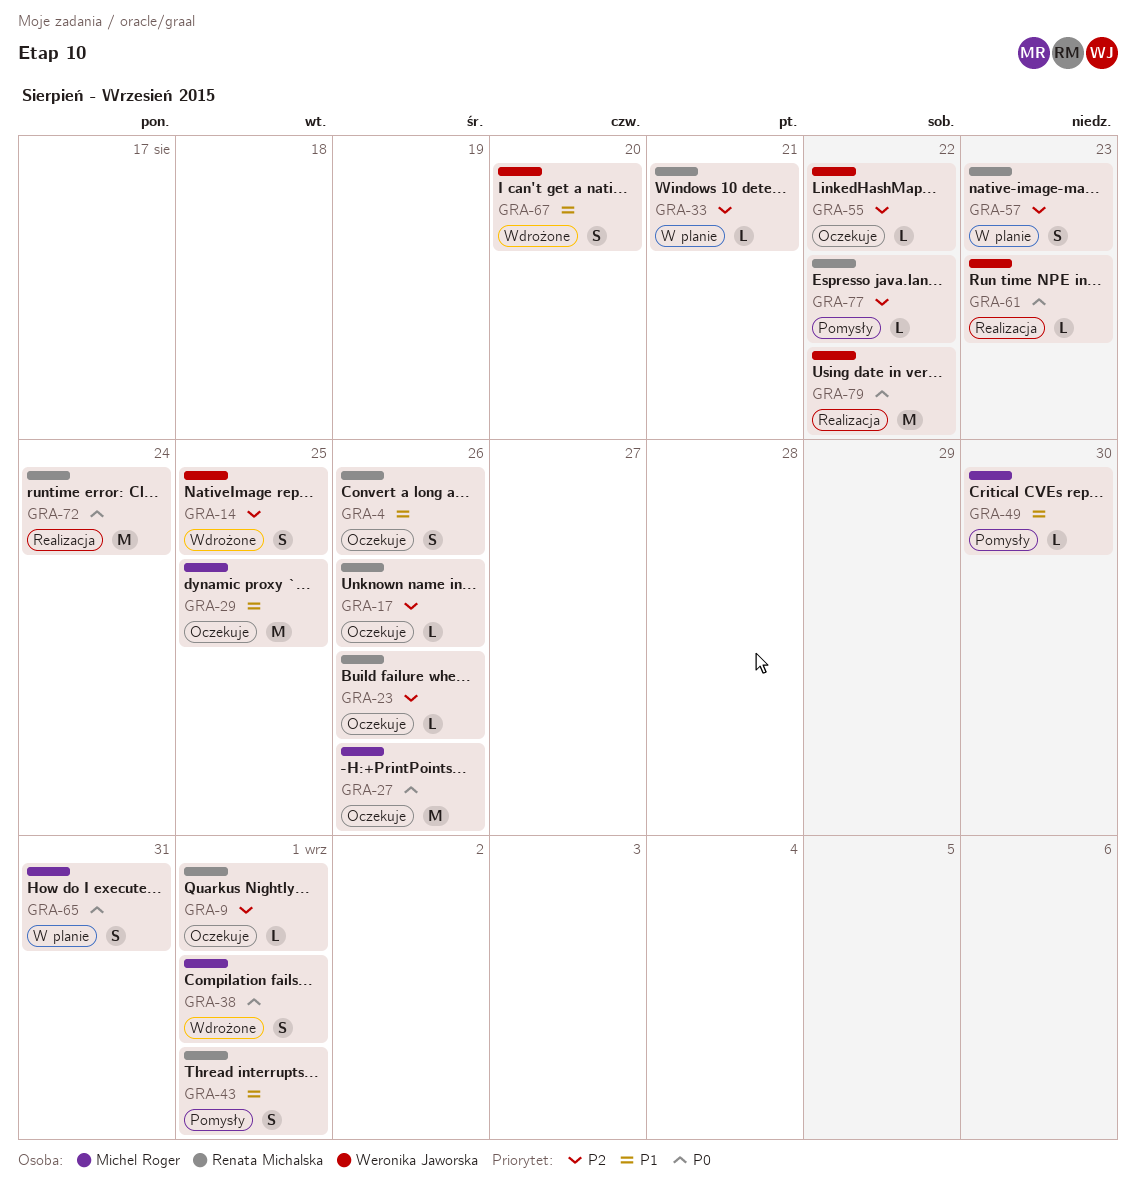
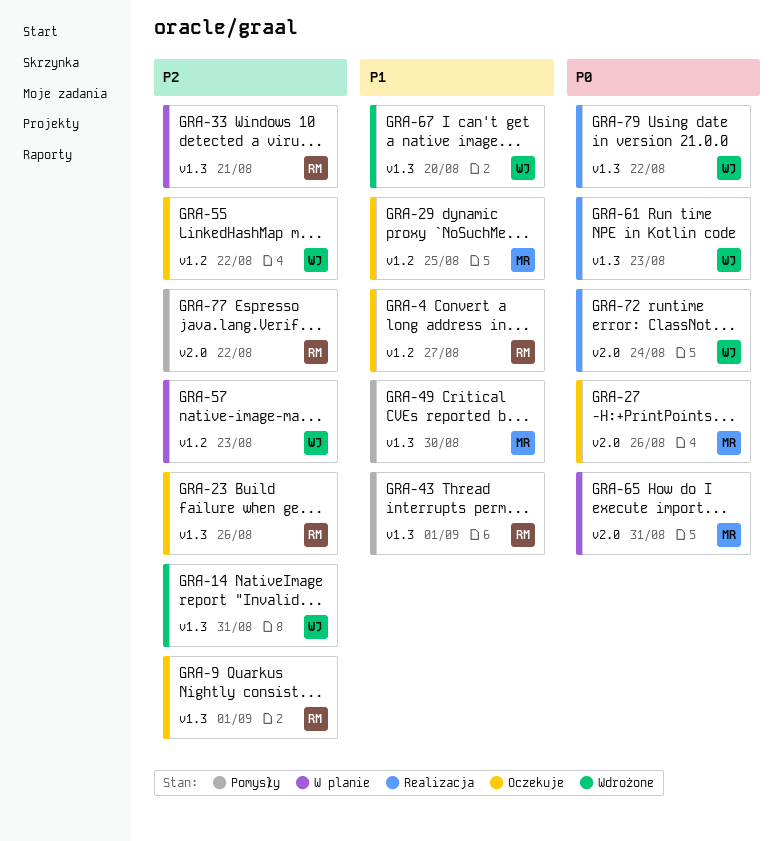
GRA-4, due: Aug 26 -> Aug 27
GRA-14, due: Aug 25 -> Aug 31
GRA-17: present -> none
GRA-38: present -> none
GRA-57, owner: Renata Michalska -> Weronika Jaworska
GRA-72, owner: Renata Michalska -> Weronika Jaworska

